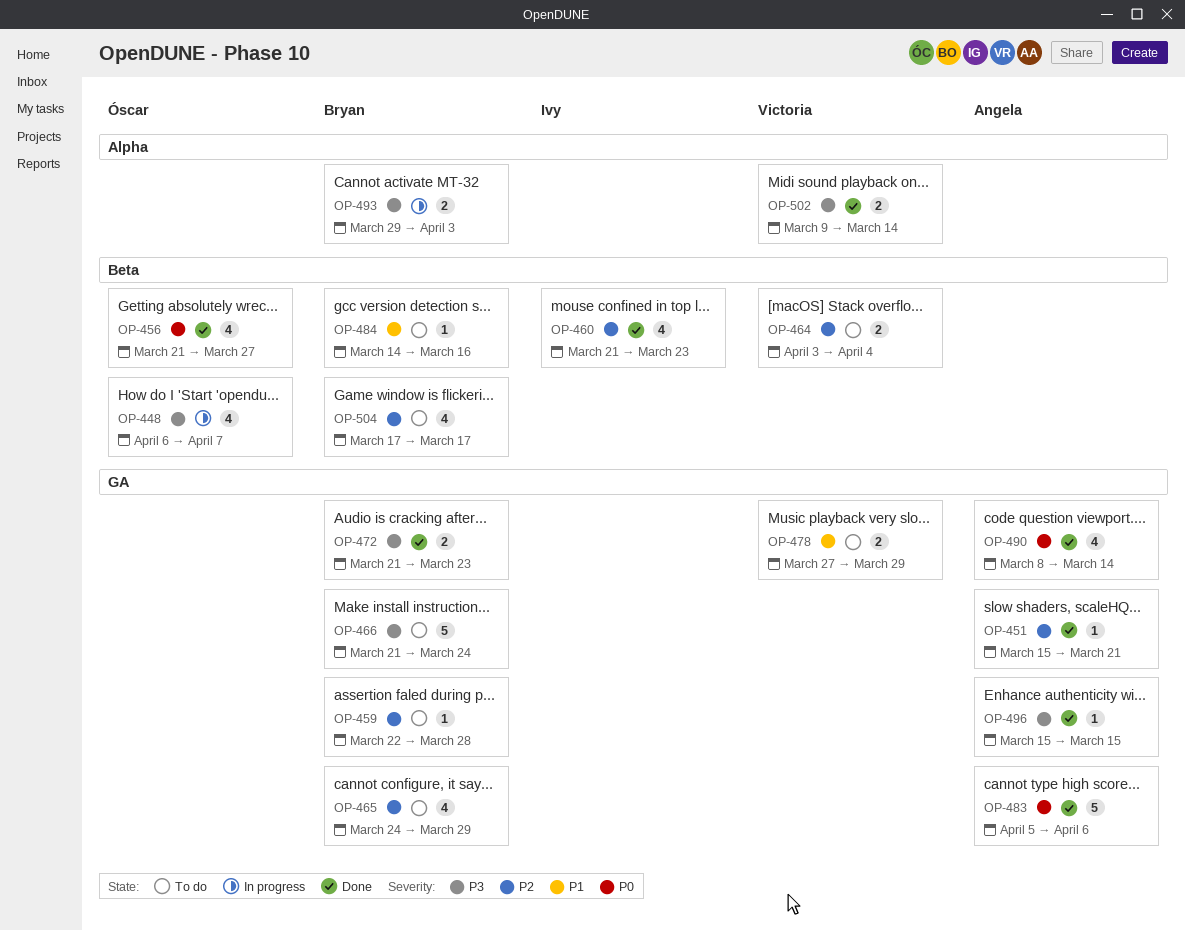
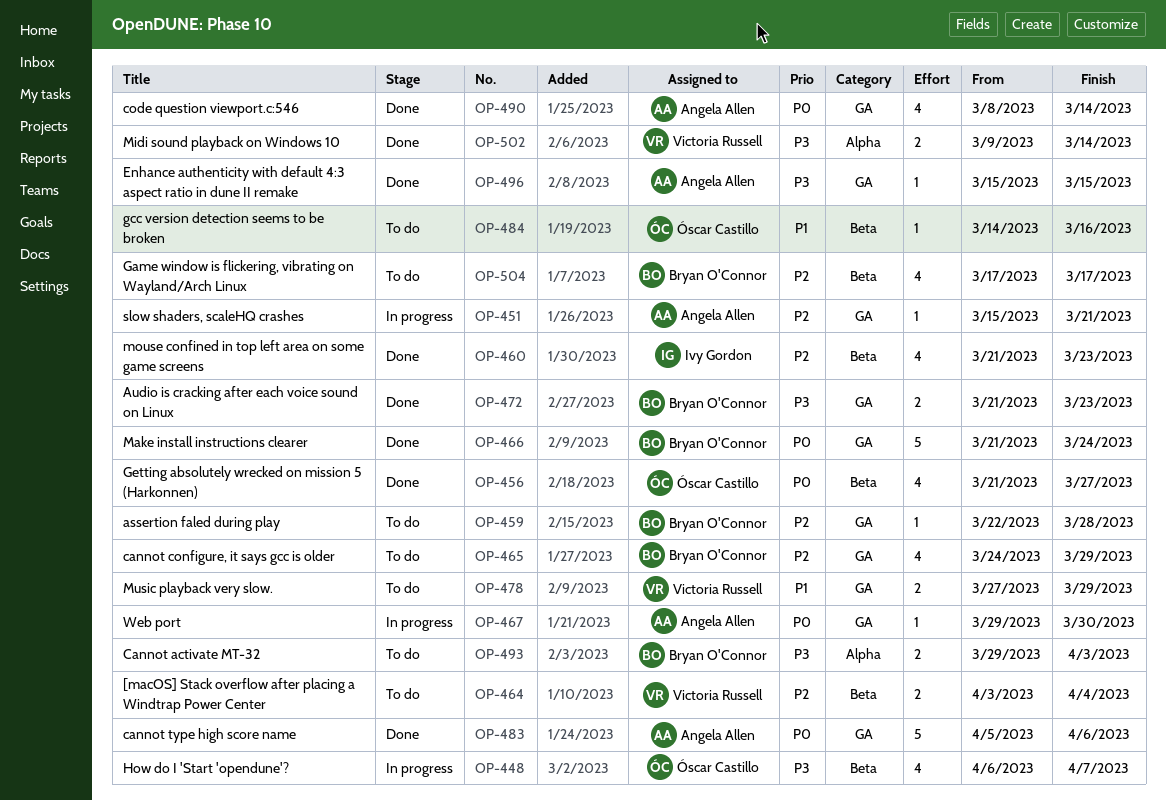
OP-451, status: Done -> In progress
OP-466, status: To do -> Done
OP-466, priority: P3 -> P0
OP-467: none -> present
OP-484, owner: Bryan O'Connor -> Óscar Castillo
OP-493, status: In progress -> To do

